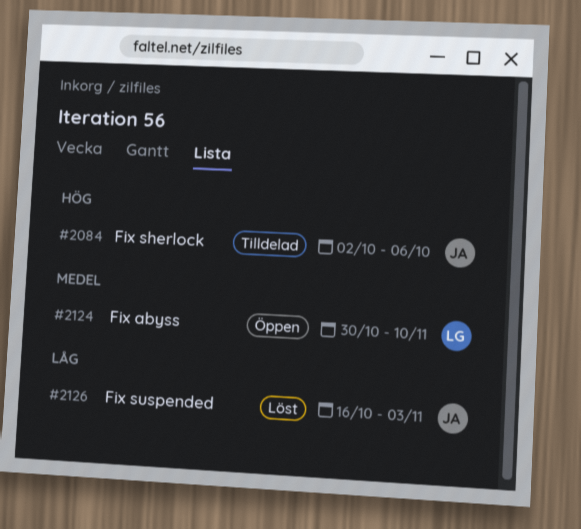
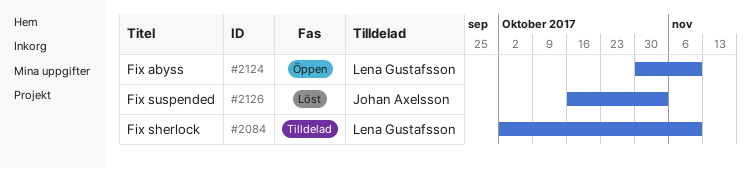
#2084, owner: Johan Axelsson -> Lena Gustafsson
#2084, due: Oct 6 -> Nov 10

